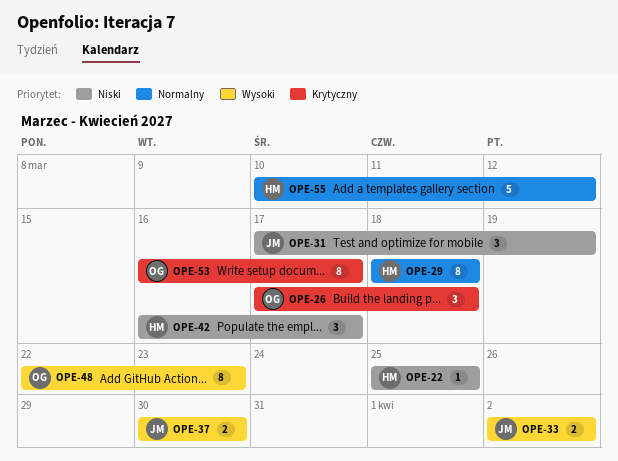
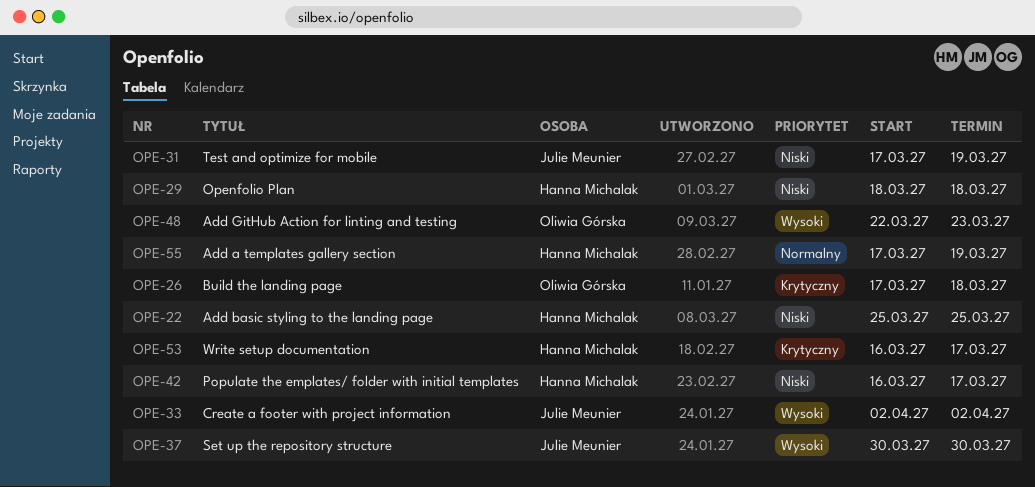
OPE-29, priority: Normalny -> Niski
OPE-53, owner: Oliwia Górska -> Hanna Michalak
OPE-55, start: Mar 10 -> Mar 17
OPE-55, due: Mar 12 -> Mar 19

